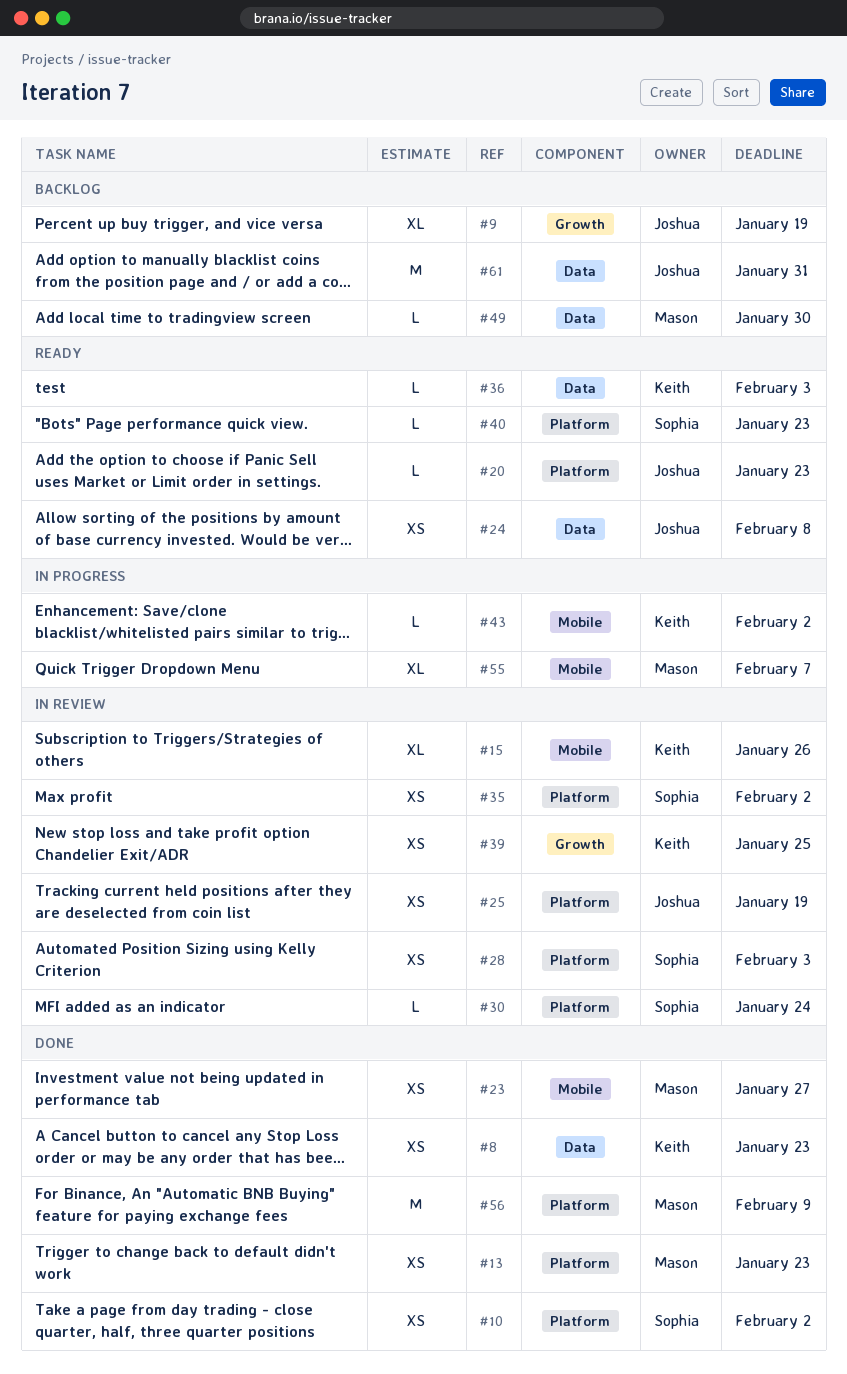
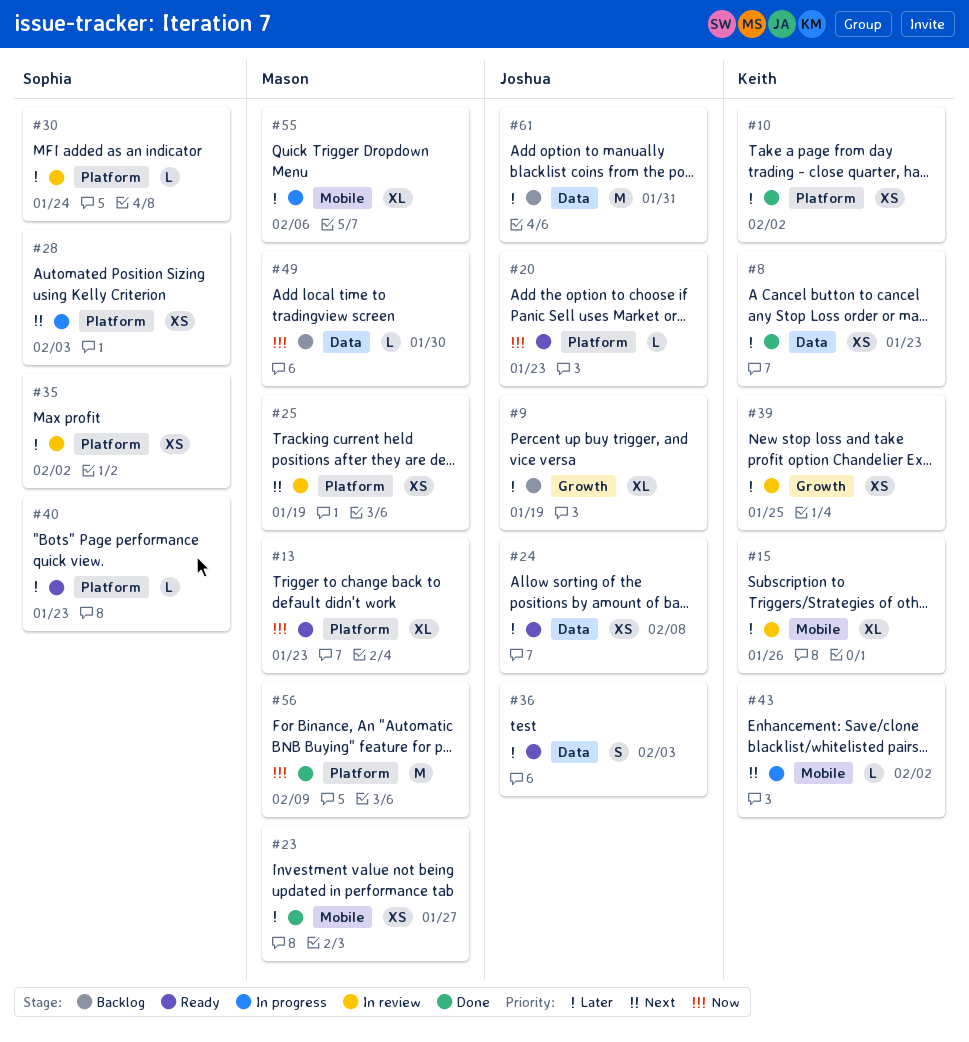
#10, owner: Sophia -> Keith
#13, status: Done -> Ready
#13, estimate: XS -> XL
#25, owner: Joshua -> Mason
#28, status: In review -> In progress
#36, owner: Keith -> Joshua
#36, estimate: L -> S
#55, due: Feb 7 -> Feb 6

